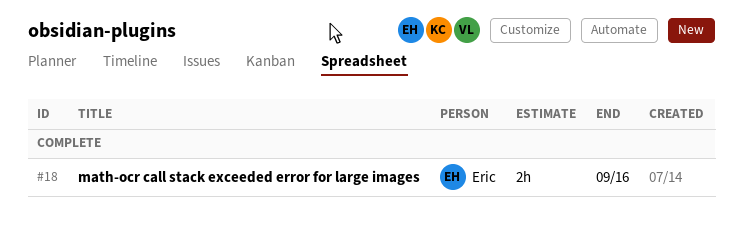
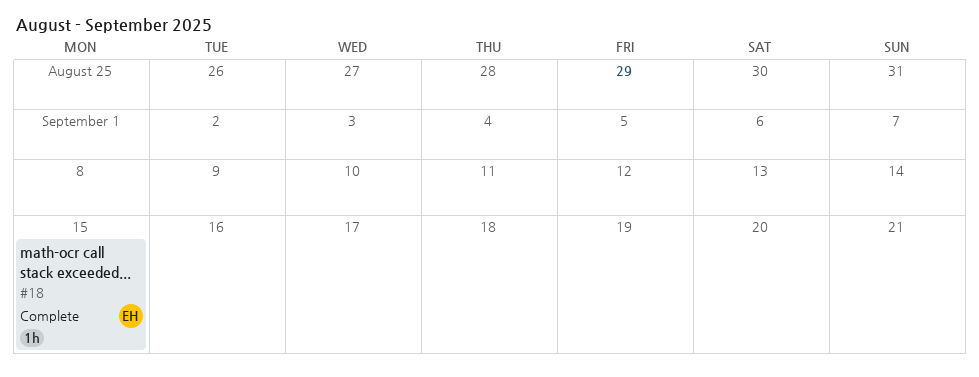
#18, estimate: 2h -> 1h
#18, due: Sep 16 -> Sep 15

